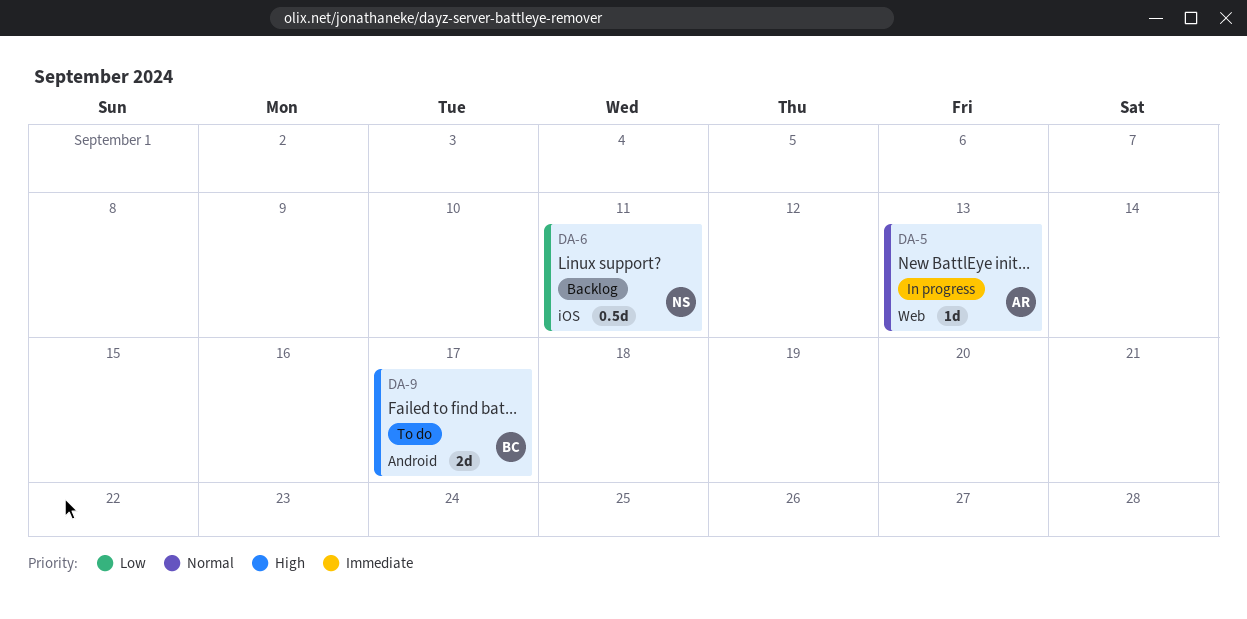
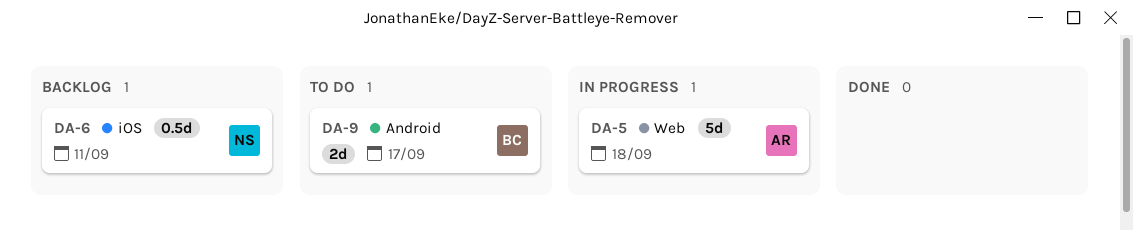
DA-5, estimate: 1d -> 5d
DA-5, due: Sep 13 -> Sep 18

